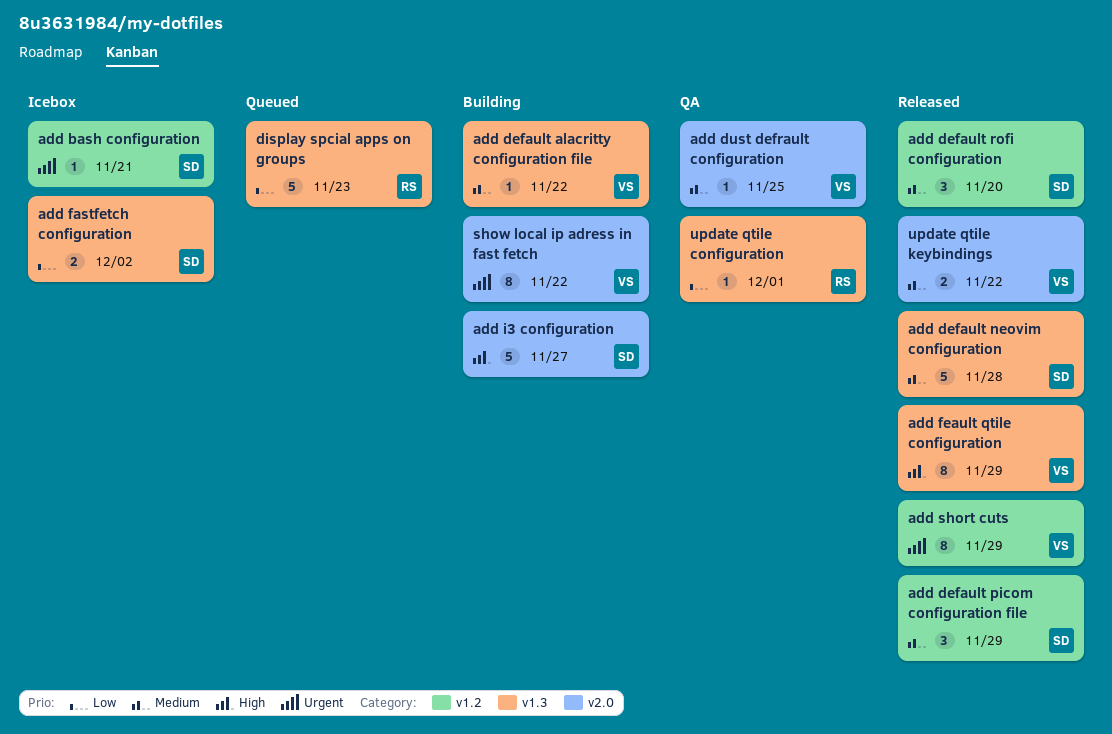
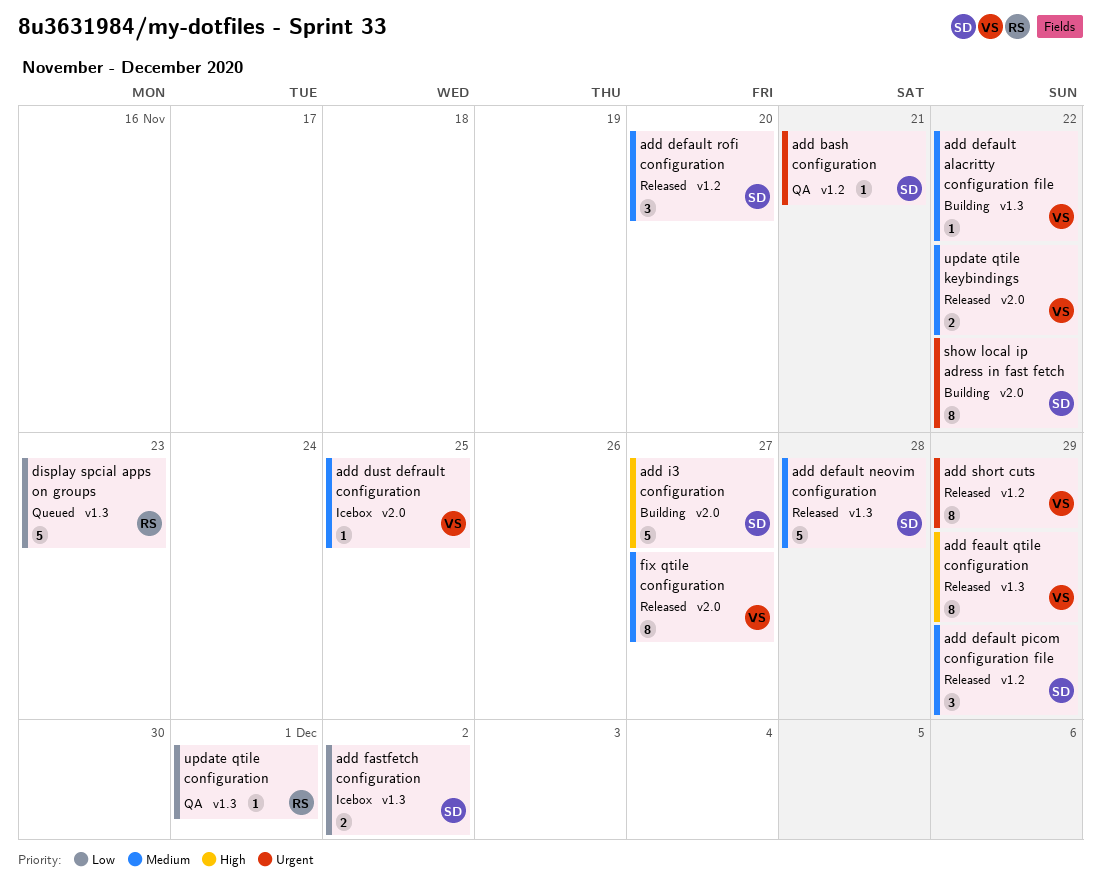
add bash configuration, status: Icebox -> QA
add dust defrault configuration, status: QA -> Icebox
fix qtile configuration: none -> present
show local ip adress in fast fetch, owner: VS -> SD

